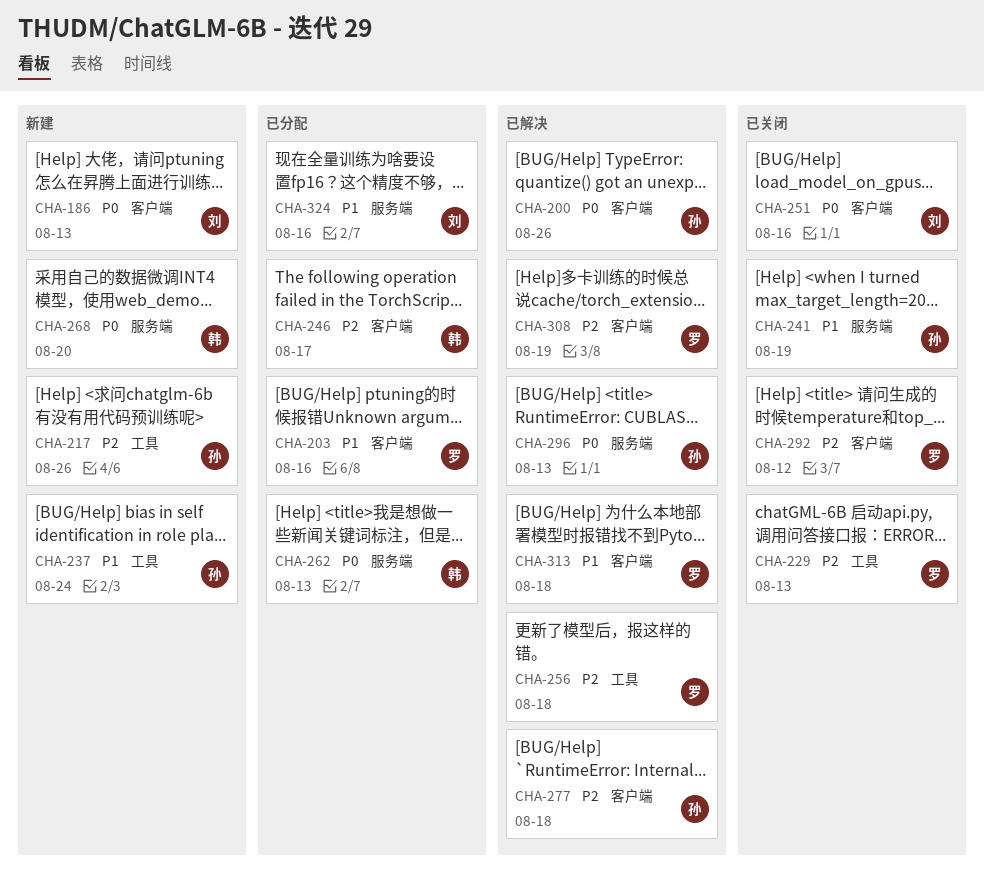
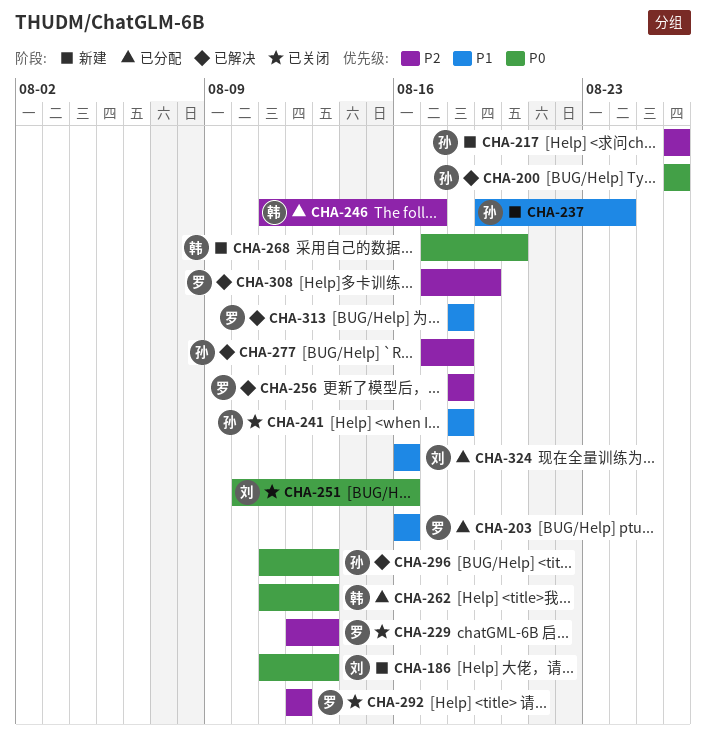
CHA-241, due: Aug 19 -> Aug 18

